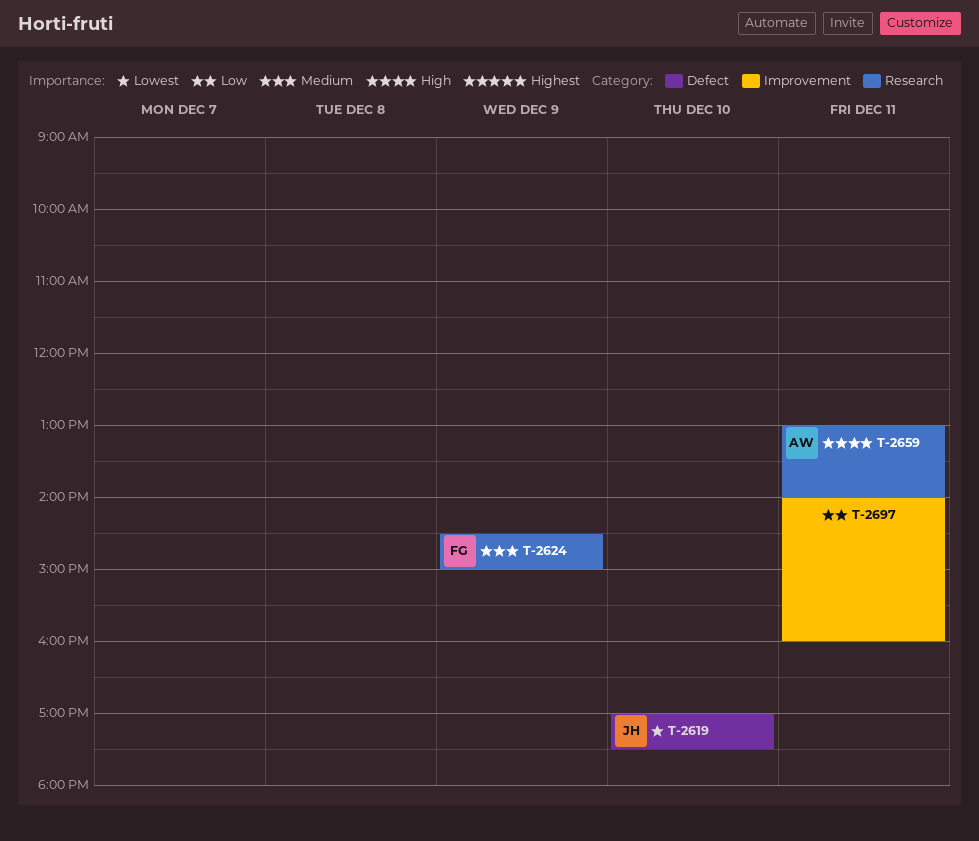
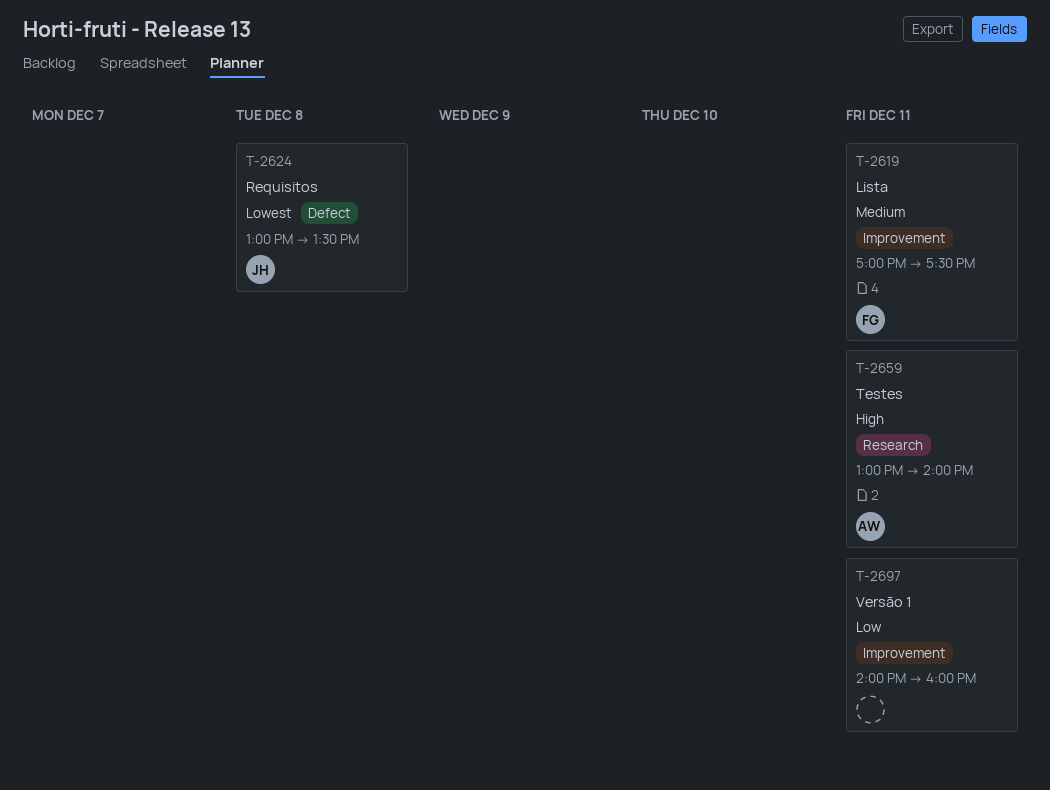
T-2619, owner: JH -> FG
T-2619, priority: Lowest -> Medium
T-2619, label: Defect -> Improvement
T-2619, day: Dec 10 -> Dec 11
T-2624, owner: FG -> JH
T-2624, priority: Medium -> Lowest
T-2624, label: Research -> Defect
T-2624, day: Dec 9 -> Dec 8
T-2624, begins: 14:30 -> 13:00
T-2624, ends: 15:00 -> 13:30

